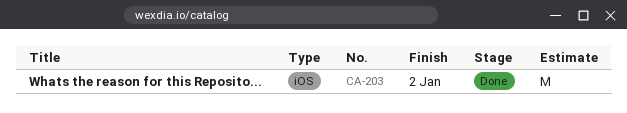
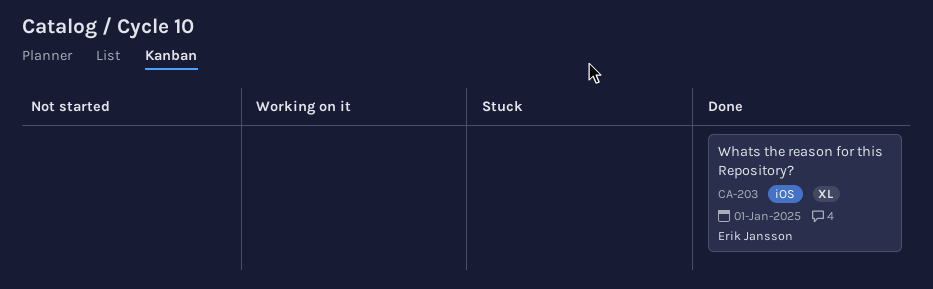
CA-203, estimate: M -> XL
CA-203, due: Jan 2 -> Jan 1

